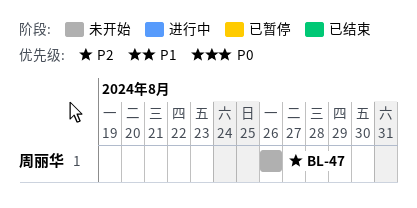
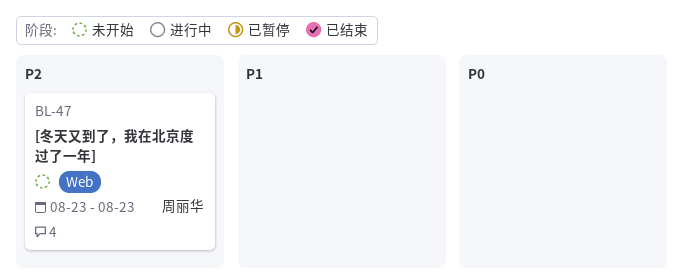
BL-47, start: Aug 26 -> Aug 23
BL-47, due: Aug 26 -> Aug 23

